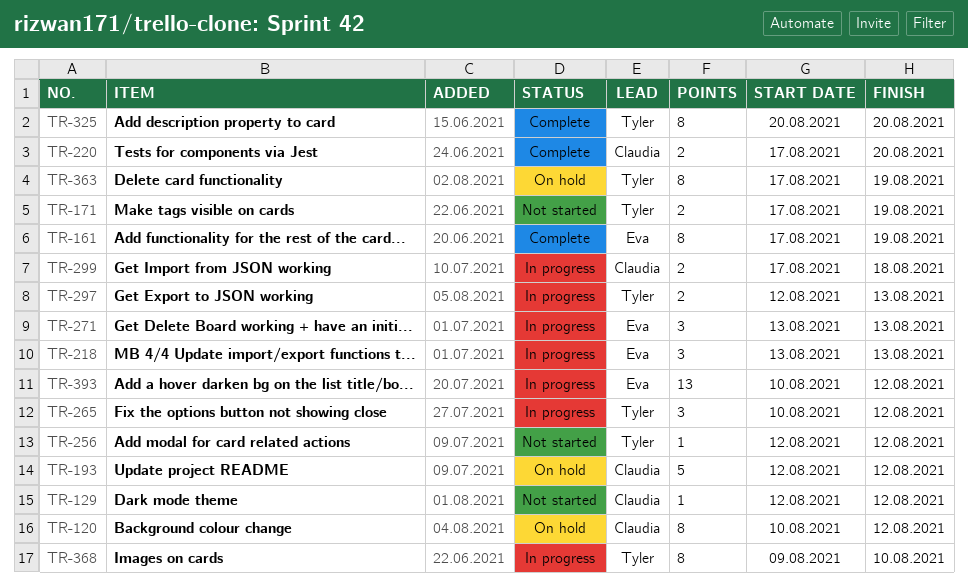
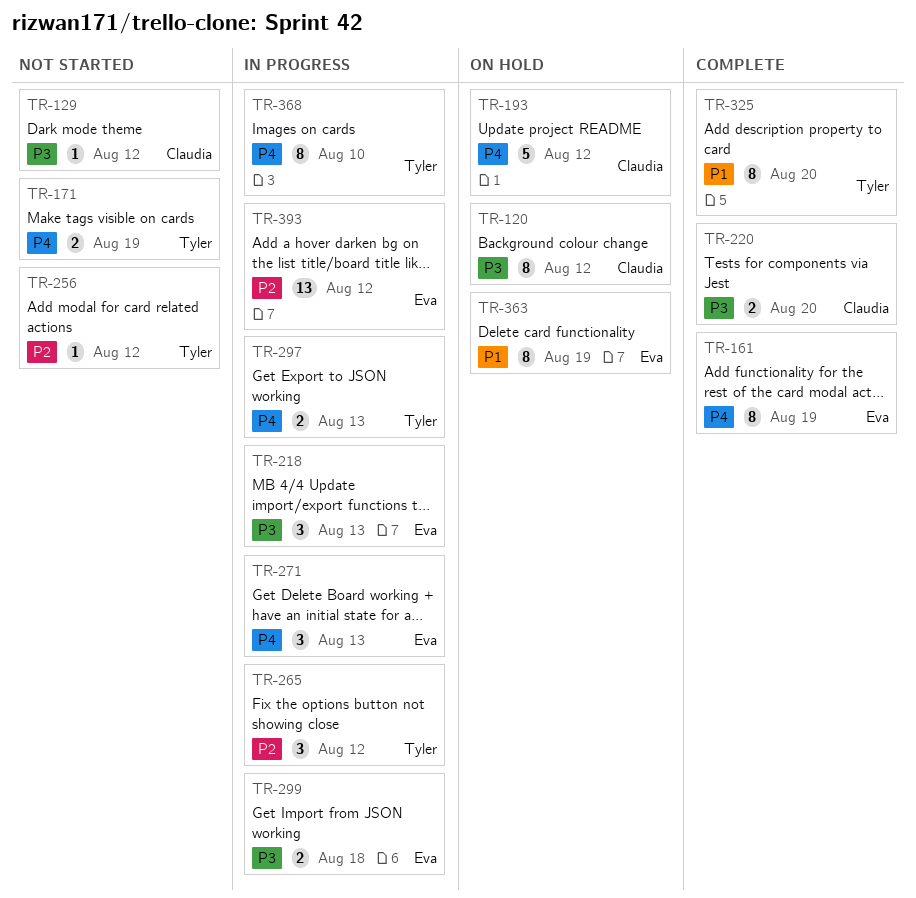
TR-299, owner: Claudia -> Eva
TR-363, owner: Tyler -> Eva

